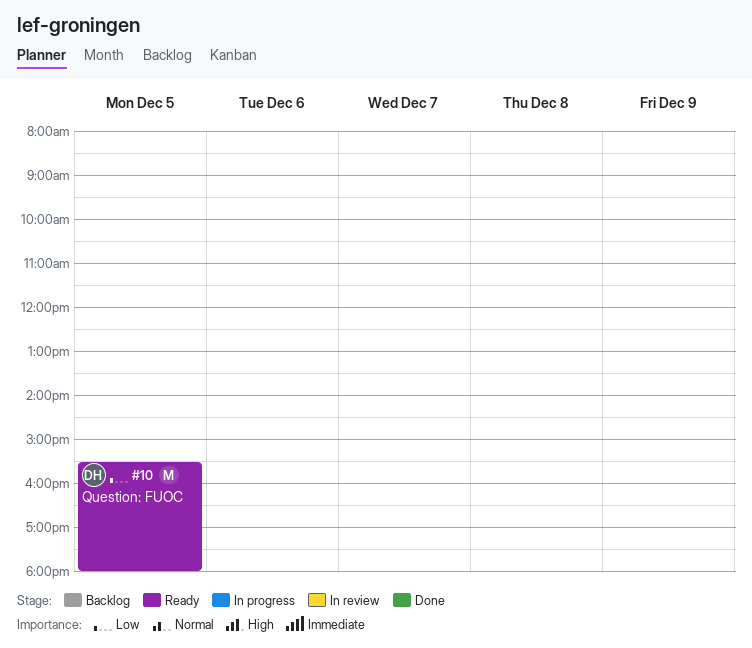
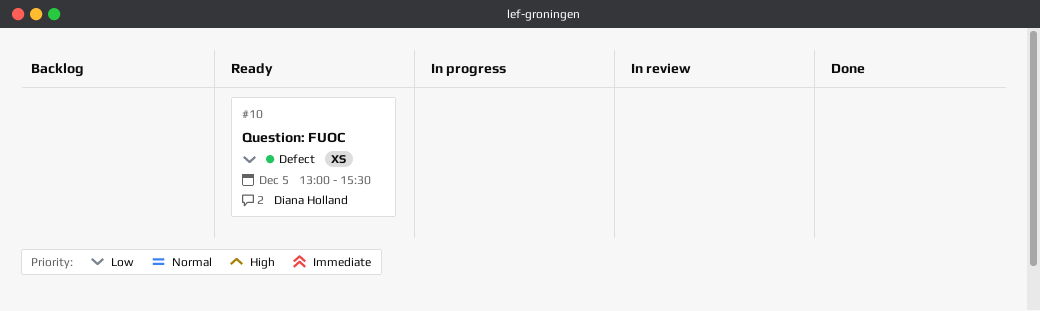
#10, estimate: M -> XS
#10, begins: 15:30 -> 13:00
#10, ends: 18:00 -> 15:30

